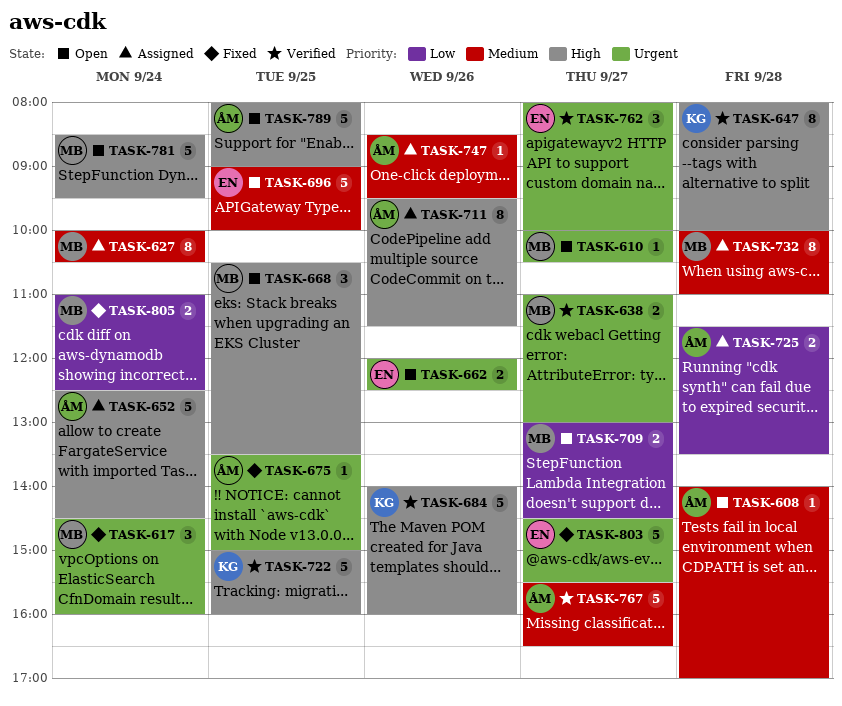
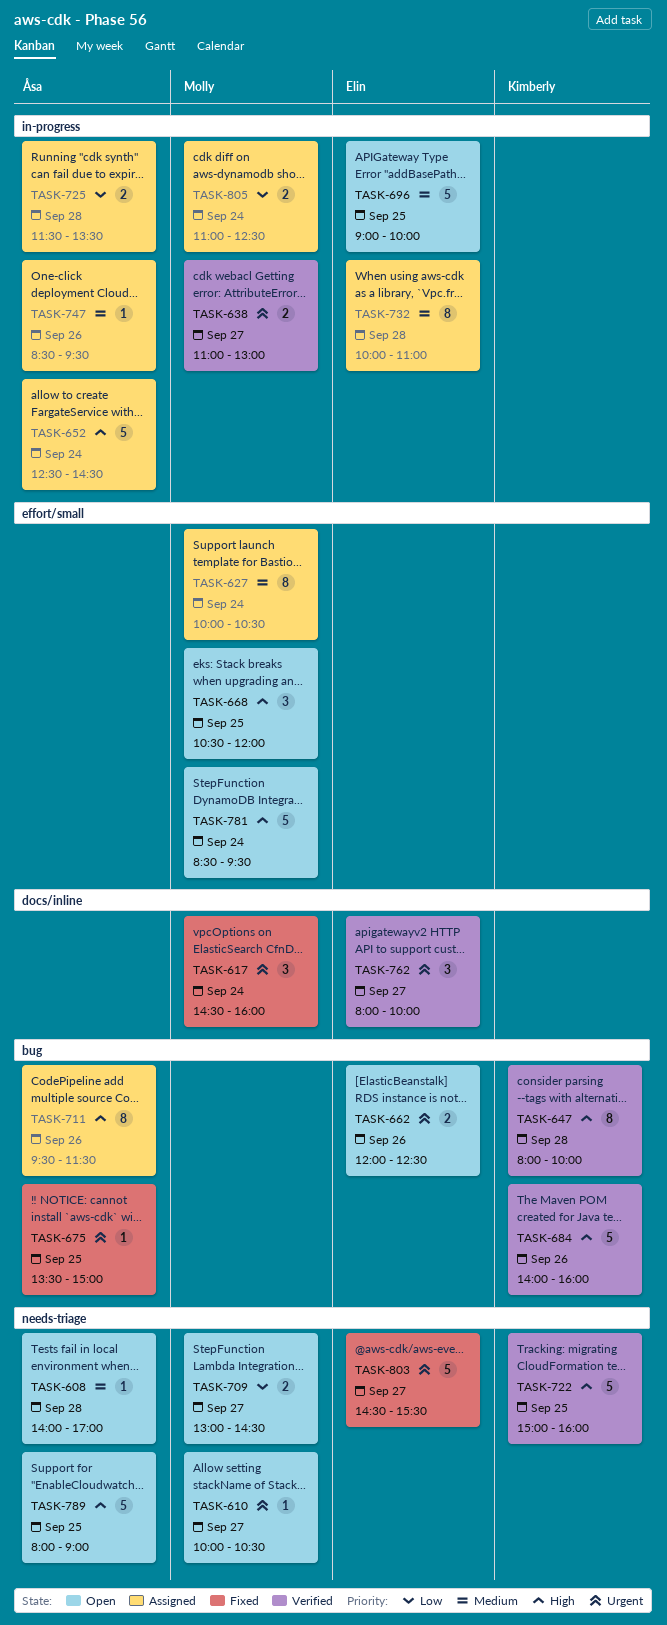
TASK-668, ends: 13:30 -> 12:00
TASK-732, owner: Molly -> Elin
TASK-767: present -> none
TASK-805, status: Fixed -> Assigned

